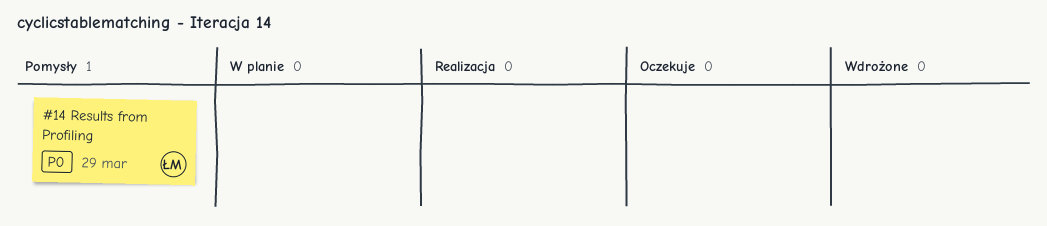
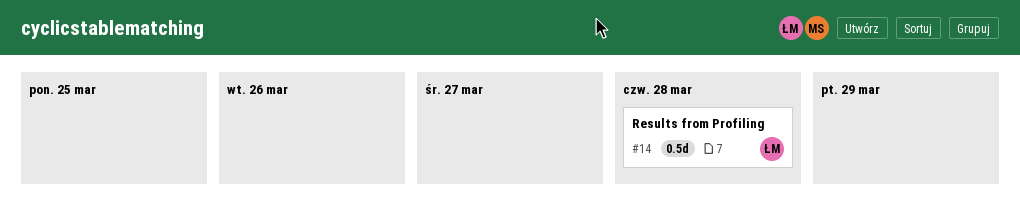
#14, due: Mar 29 -> Mar 28

